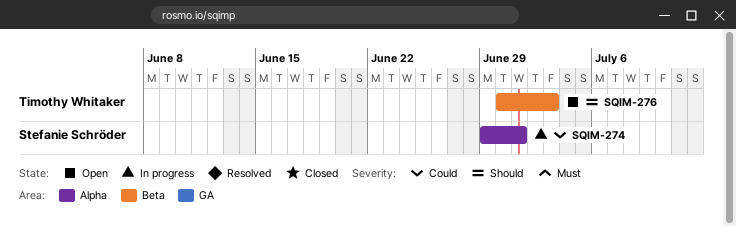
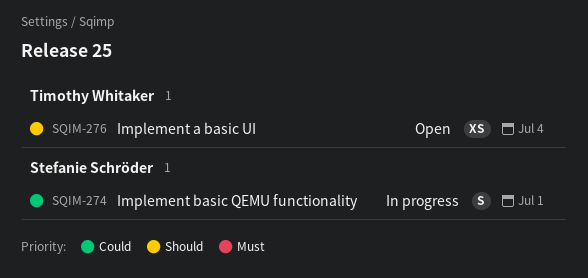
SQIM-276, due: Jul 3 -> Jul 4

